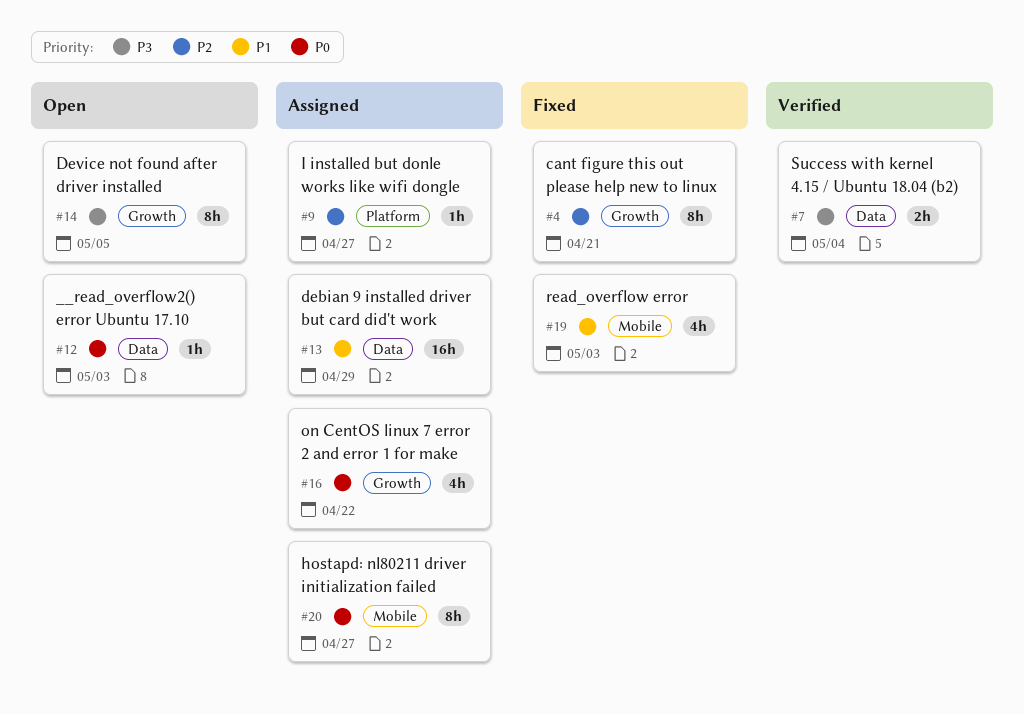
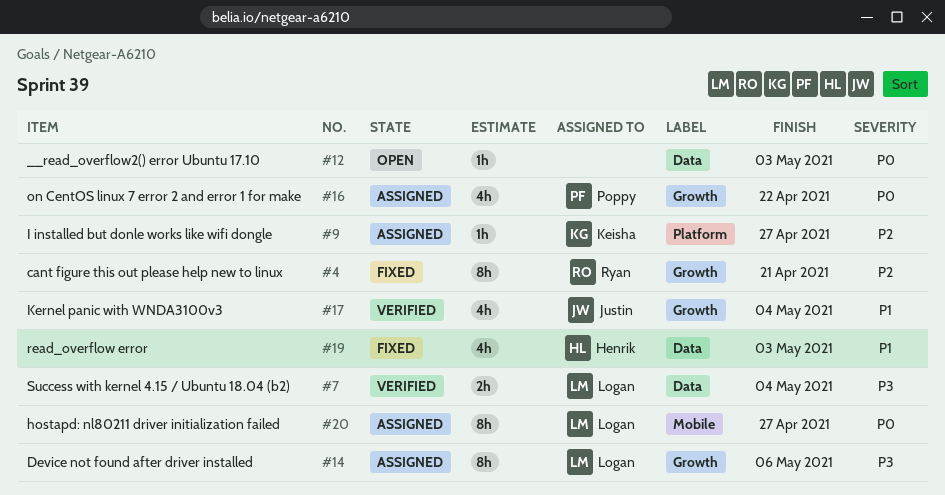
#13: present -> none
#14, status: Open -> Assigned
#14, due: May 5 -> May 6
#17: none -> present
#19, label: Mobile -> Data

